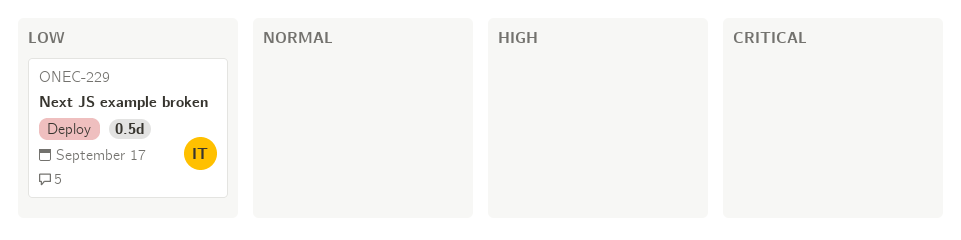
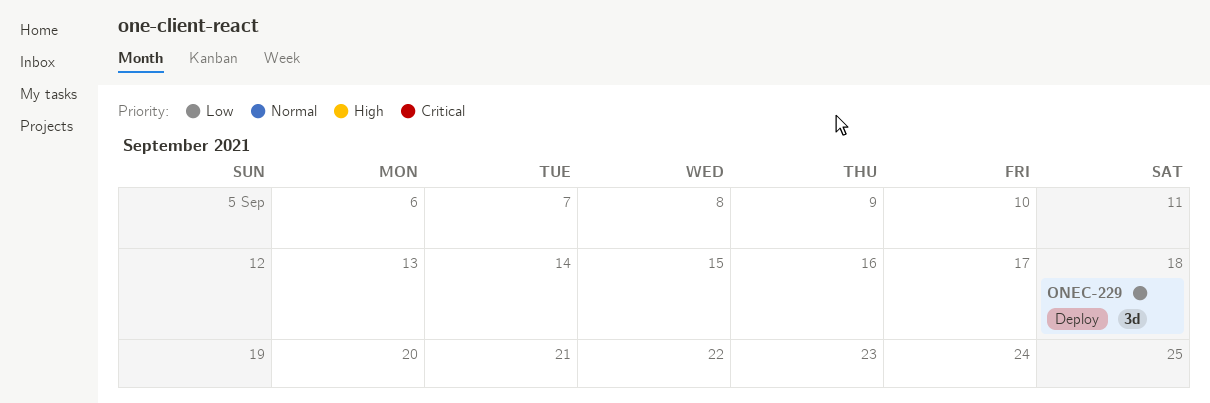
ONEC-229, estimate: 0.5d -> 3d
ONEC-229, due: Sep 17 -> Sep 18

